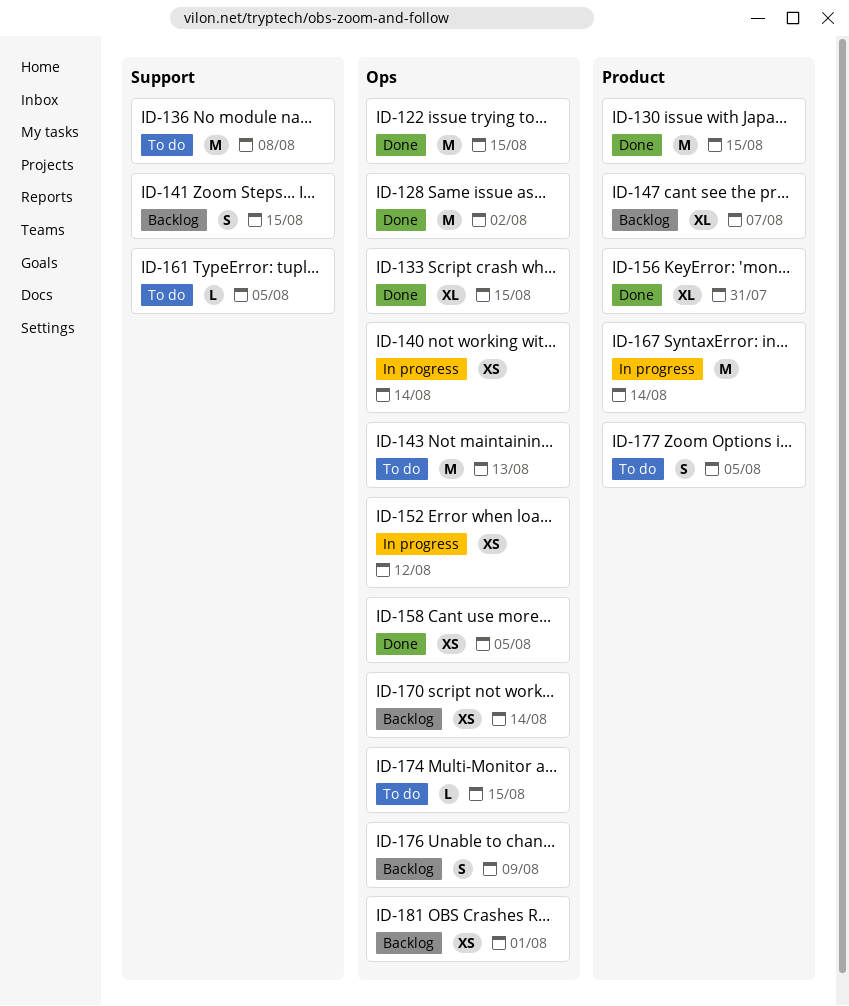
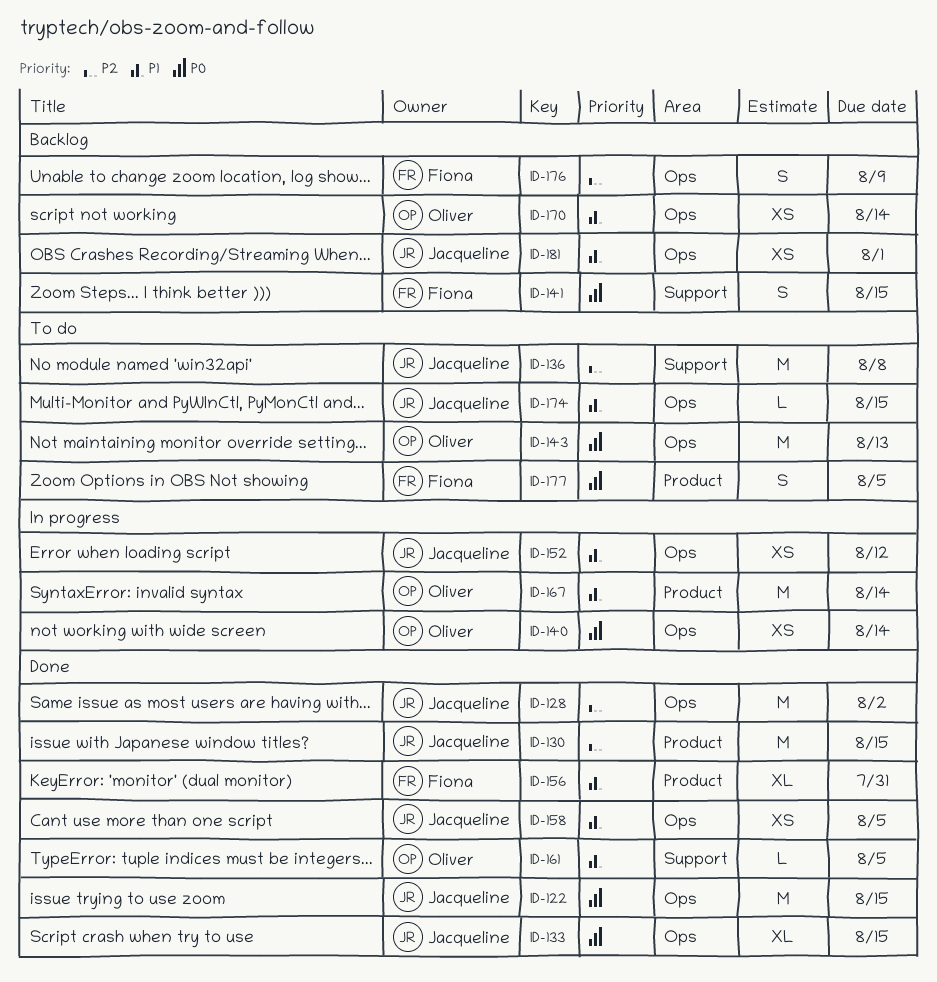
ID-147: present -> none
ID-161, status: To do -> Done

